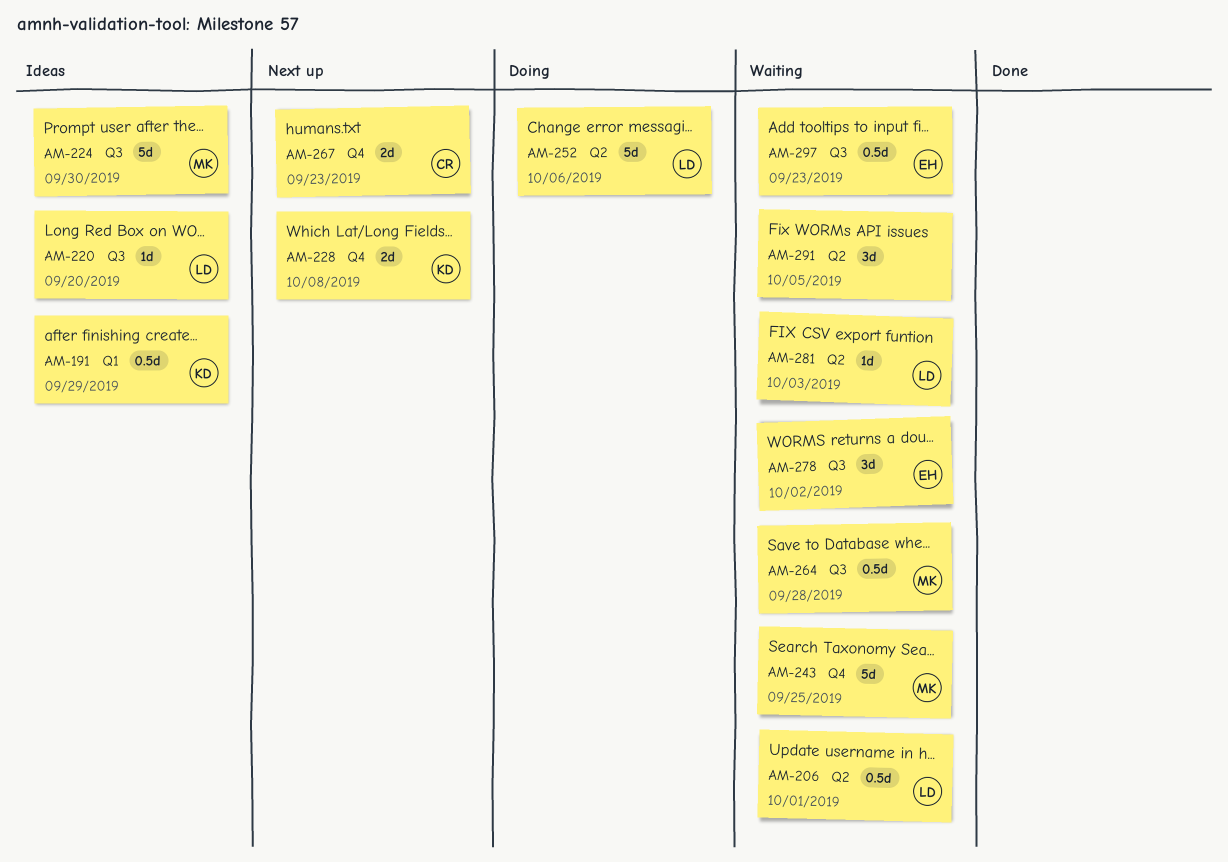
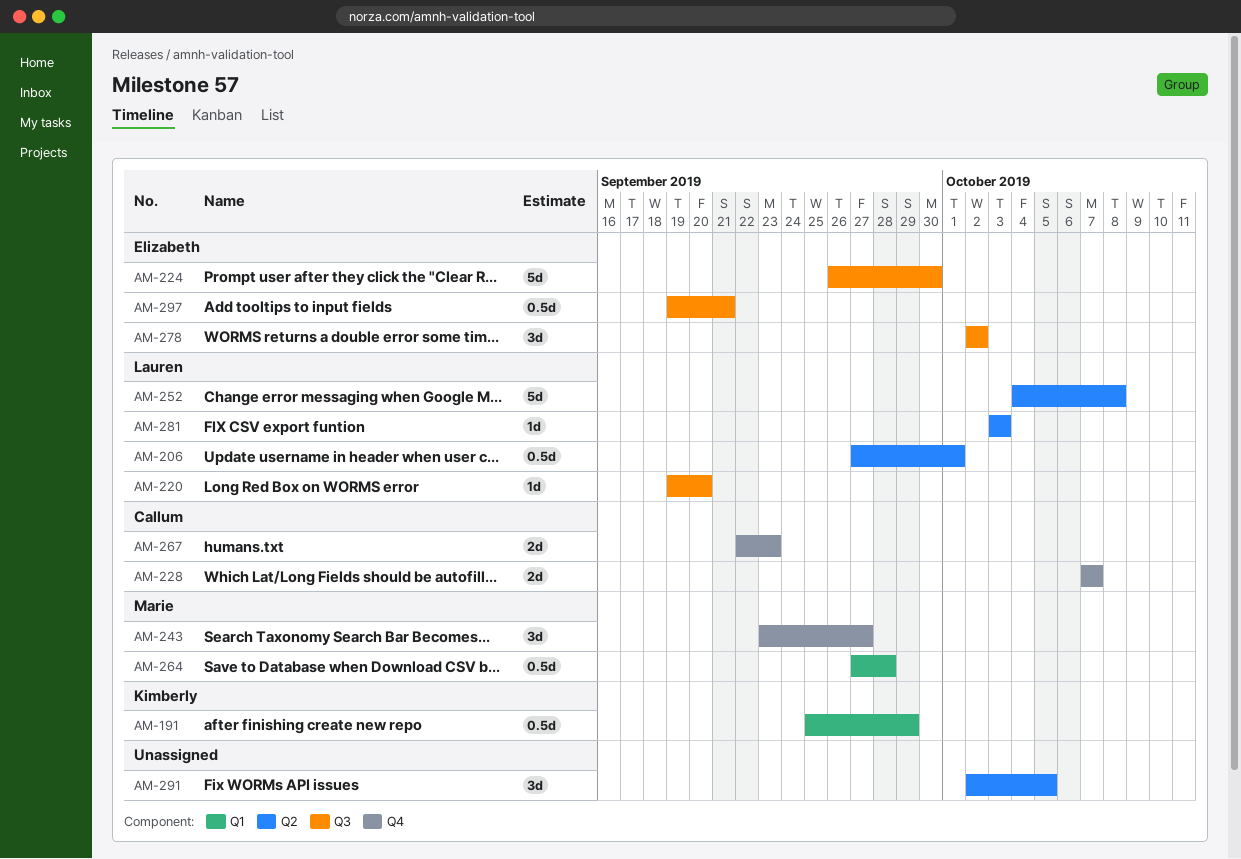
AM-224, owner: Marie -> Elizabeth
AM-228, owner: Kimberly -> Callum
AM-228, due: Oct 8 -> Oct 7
AM-243, estimate: 5d -> 3d
AM-243, due: Sep 25 -> Sep 27
AM-252, due: Oct 6 -> Oct 8
AM-264, label: Q3 -> Q1
AM-297, due: Sep 23 -> Sep 21

